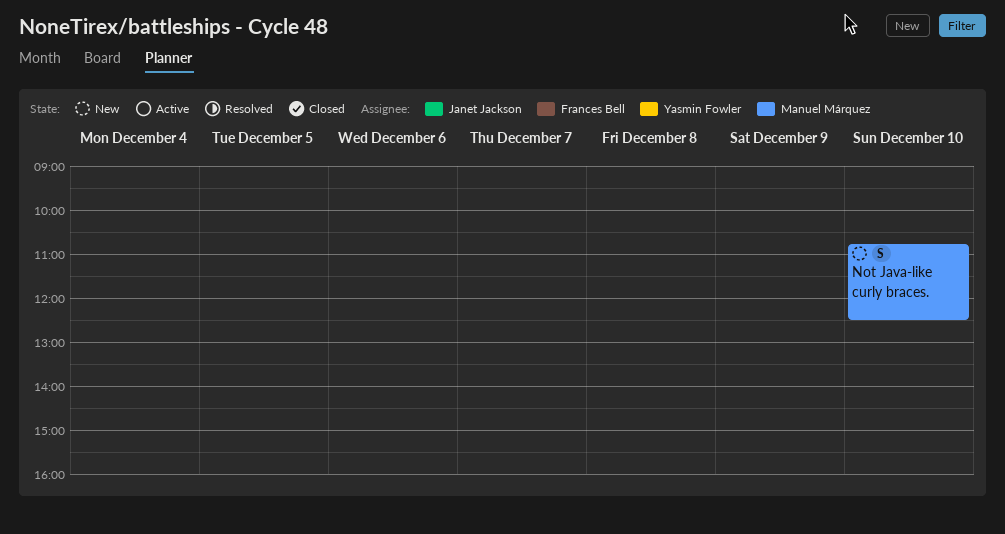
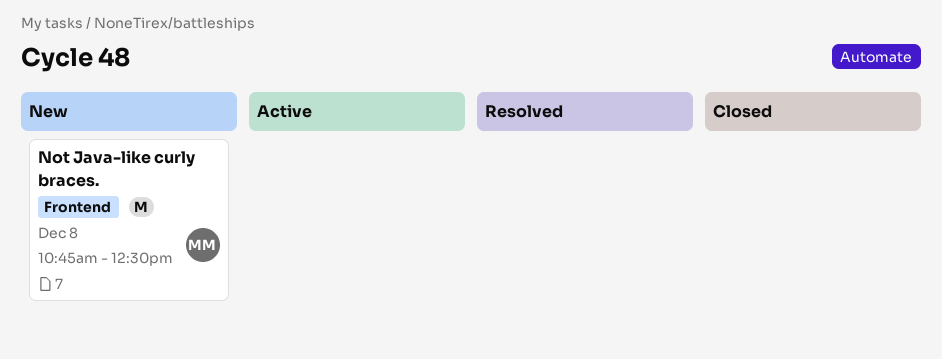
Not Java-like curly braces., estimate: S -> M
Not Java-like curly braces., day: Dec 10 -> Dec 8

